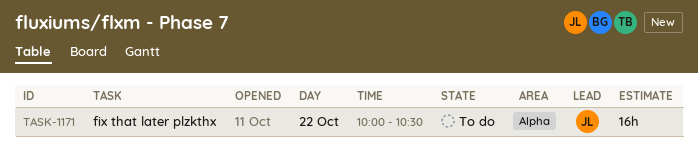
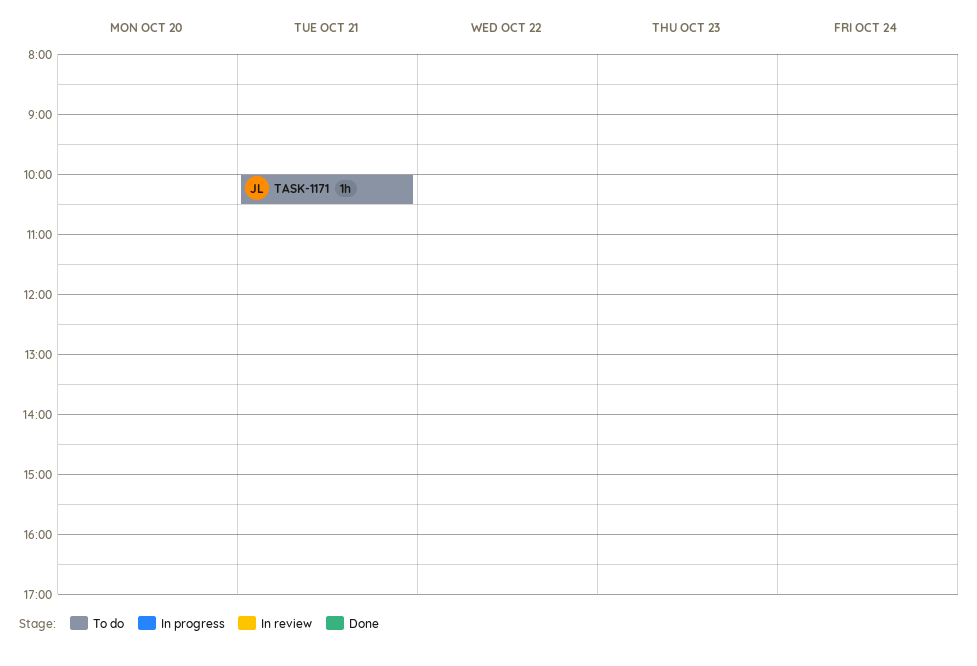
TASK-1171, estimate: 16h -> 1h
TASK-1171, day: Oct 22 -> Oct 21

